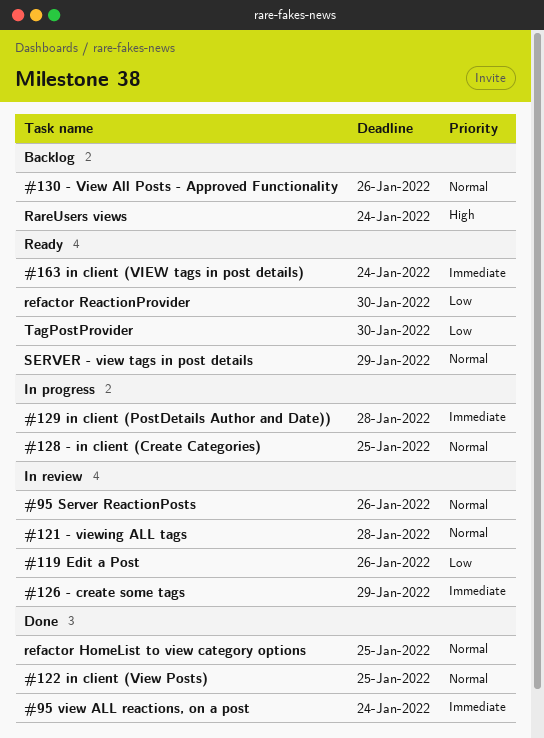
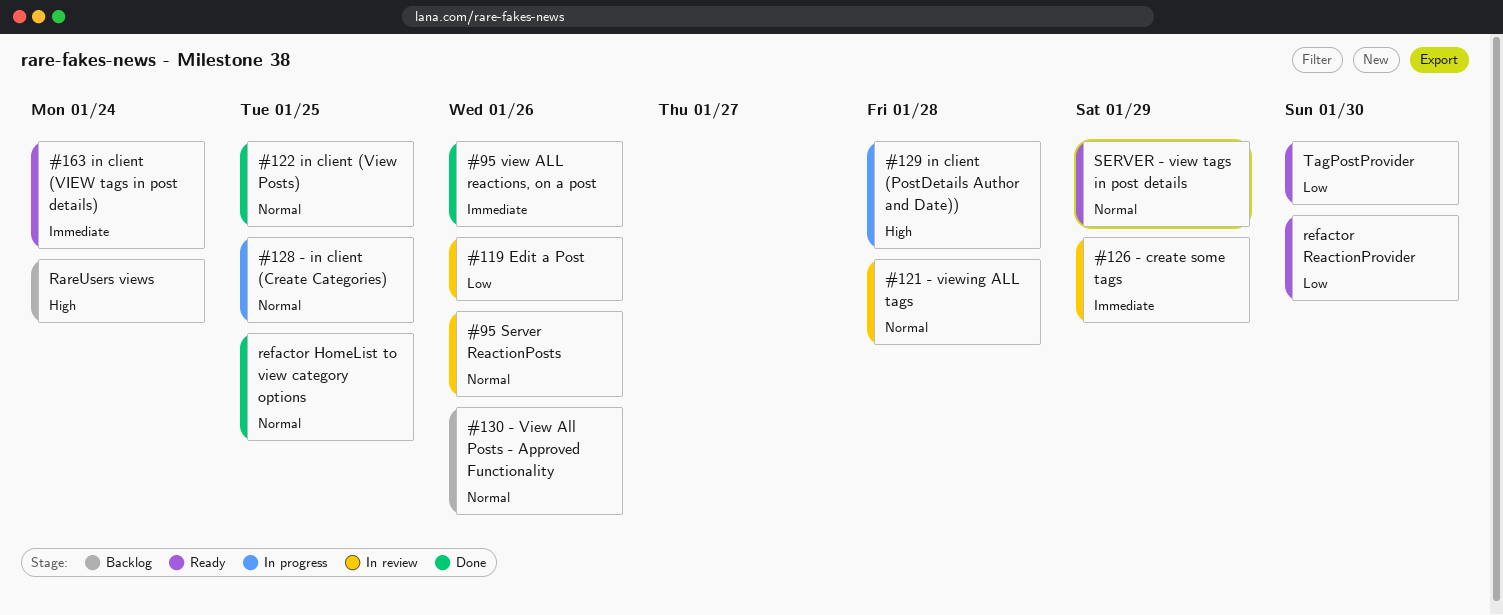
#129 in client (PostDetails Author and Date)), priority: Immediate -> High
#95 view ALL reactions, on a post, due: Jan 24 -> Jan 26

